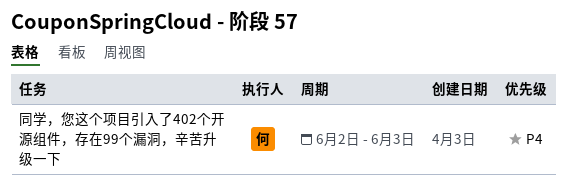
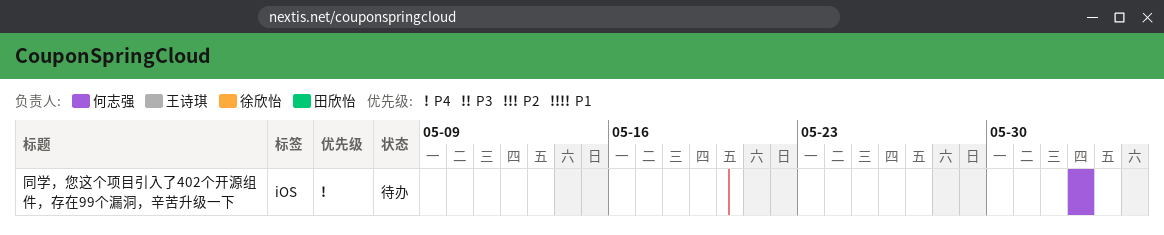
同学，您这个项目引入了402个开源组件，存在99个漏洞，辛苦升级一下, due: Jun 3 -> Jun 2

